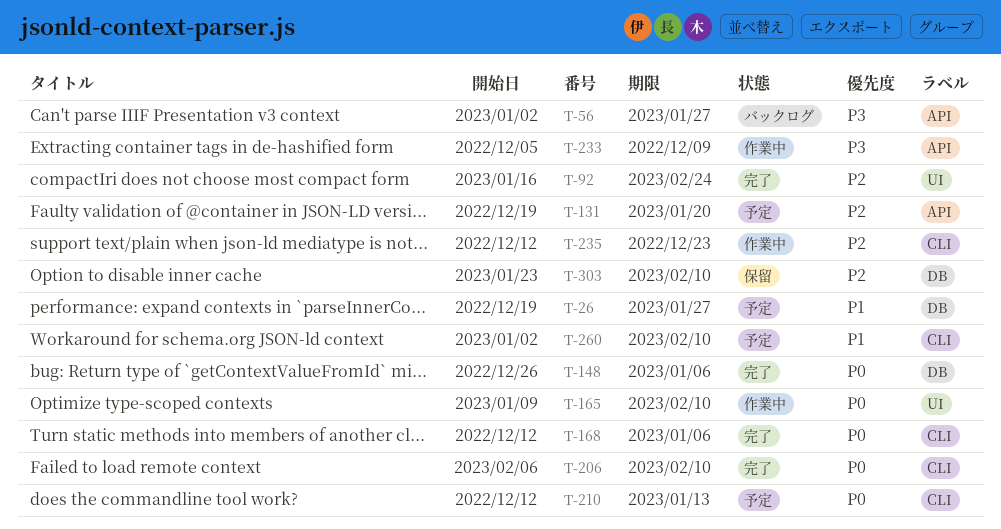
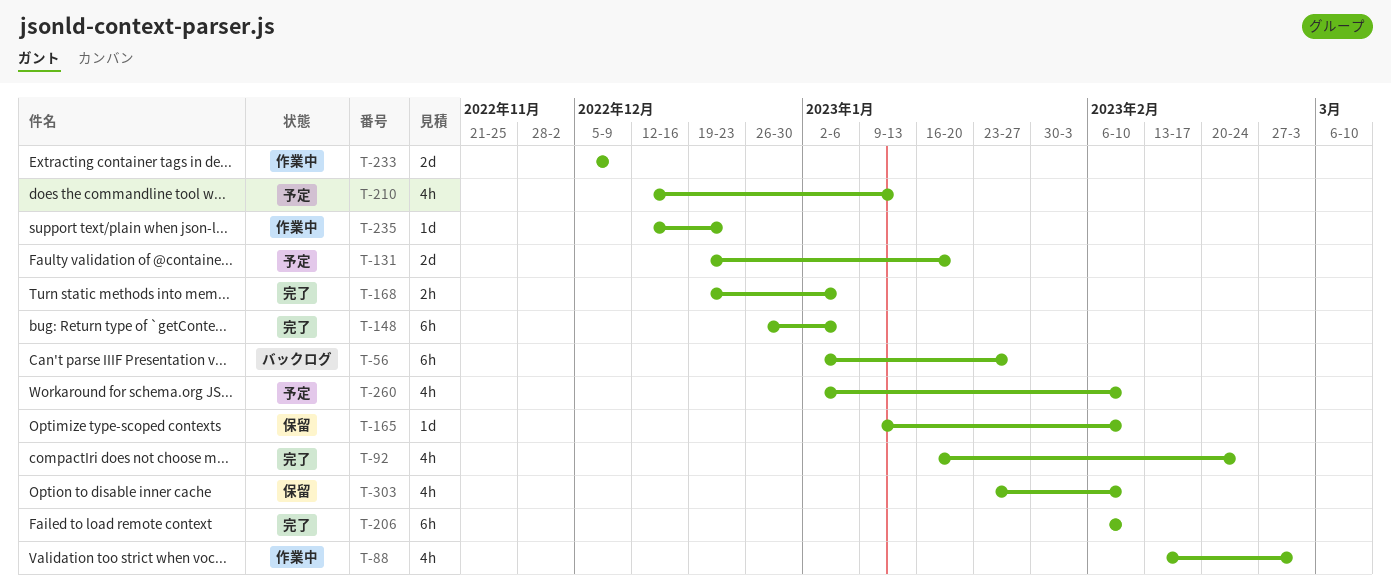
T-26: present -> none
T-88: none -> present
T-165, status: 作業中 -> 保留
T-168, start: Dec 12 -> Dec 19

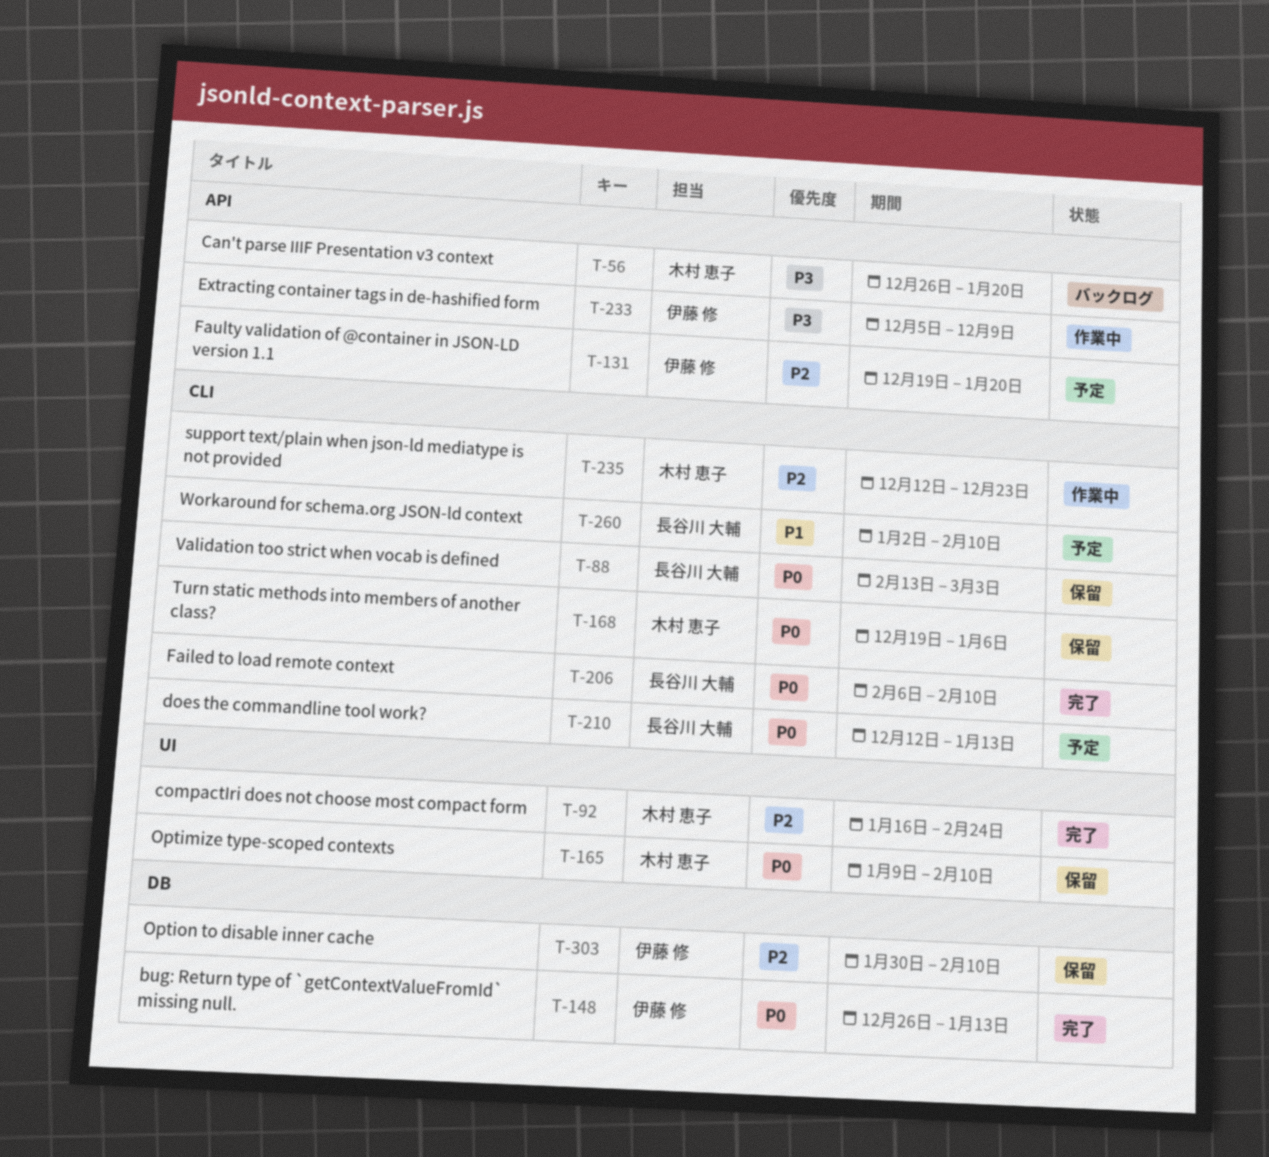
T-56, start: Jan 2 -> Dec 26
T-56, due: Jan 27 -> Jan 20
T-88, status: 作業中 -> 保留
T-148, due: Jan 6 -> Jan 13
T-168, status: 完了 -> 保留
T-303, start: Jan 23 -> Jan 30

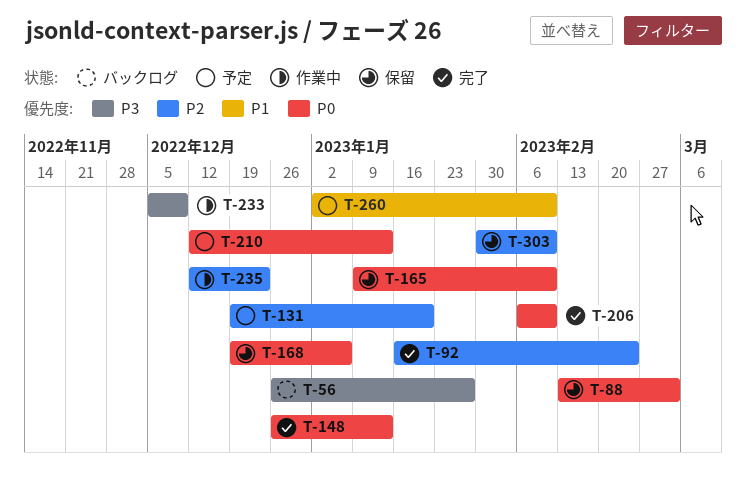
T-56, due: Jan 20 -> Jan 27

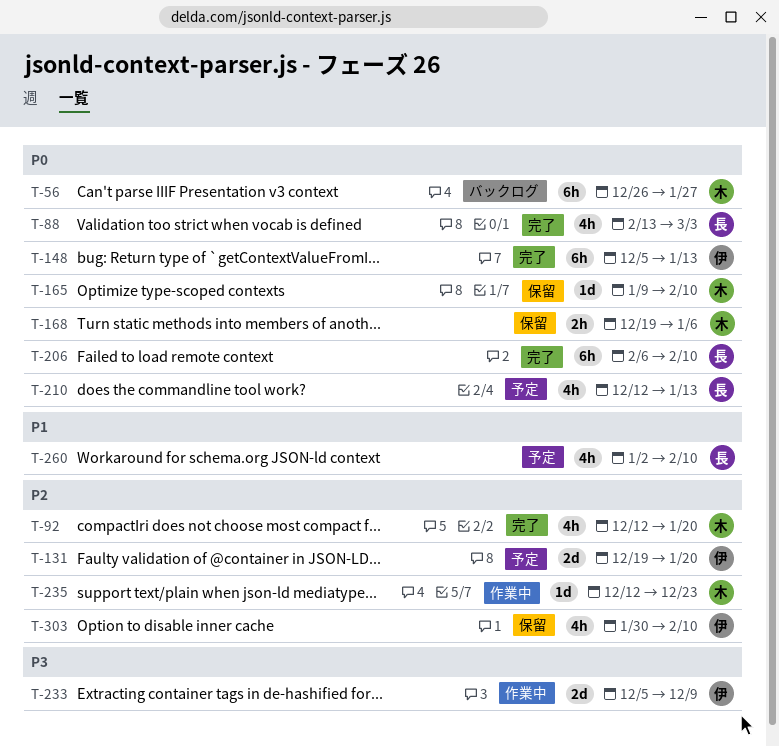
T-56, priority: P3 -> P0
T-88, status: 保留 -> 完了
T-92, start: Jan 16 -> Dec 12
T-92, due: Feb 24 -> Jan 20
T-148, start: Dec 26 -> Dec 5

